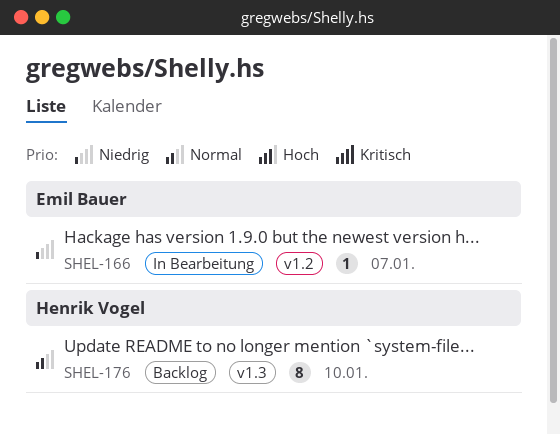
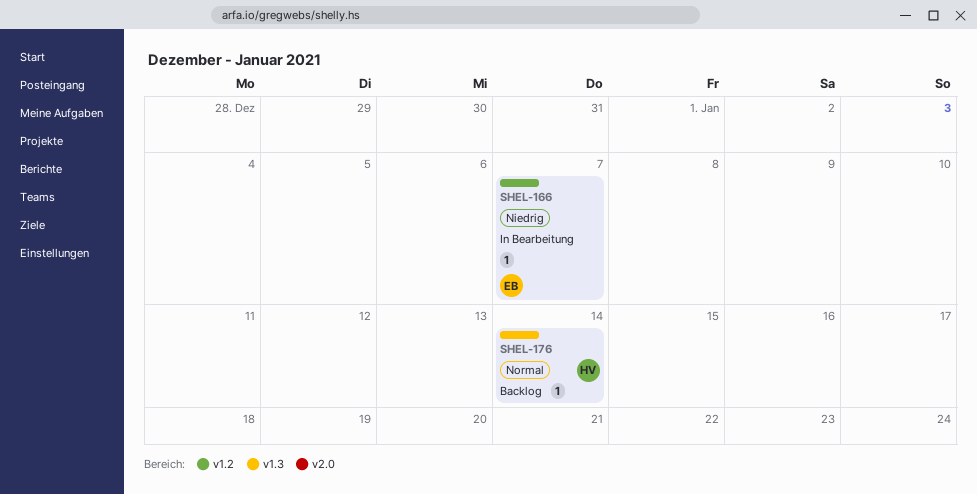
SHEL-176, estimate: 8 -> 1
SHEL-176, due: Jan 10 -> Jan 14

